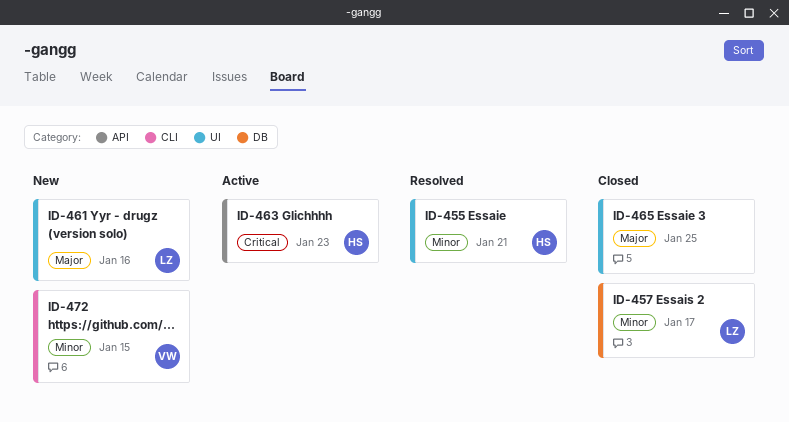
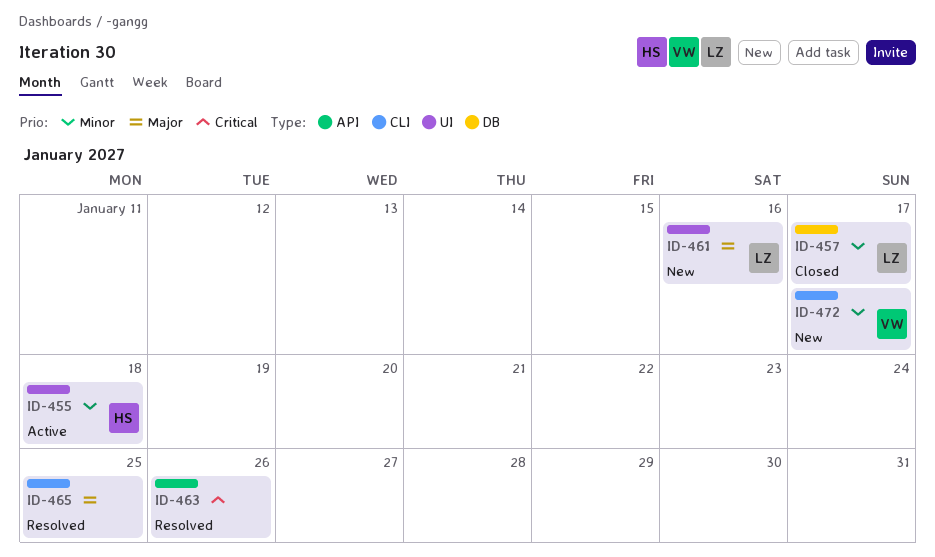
ID-455, status: Resolved -> Active
ID-455, due: Jan 21 -> Jan 18
ID-463, status: Active -> Resolved
ID-463, owner: HS -> none
ID-463, due: Jan 23 -> Jan 26
ID-465, status: Closed -> Resolved
ID-465, label: UI -> CLI
ID-472, due: Jan 15 -> Jan 17

